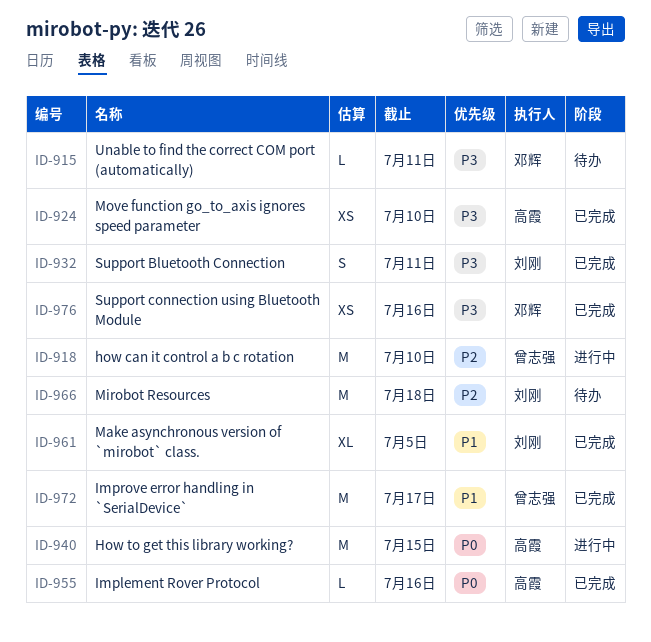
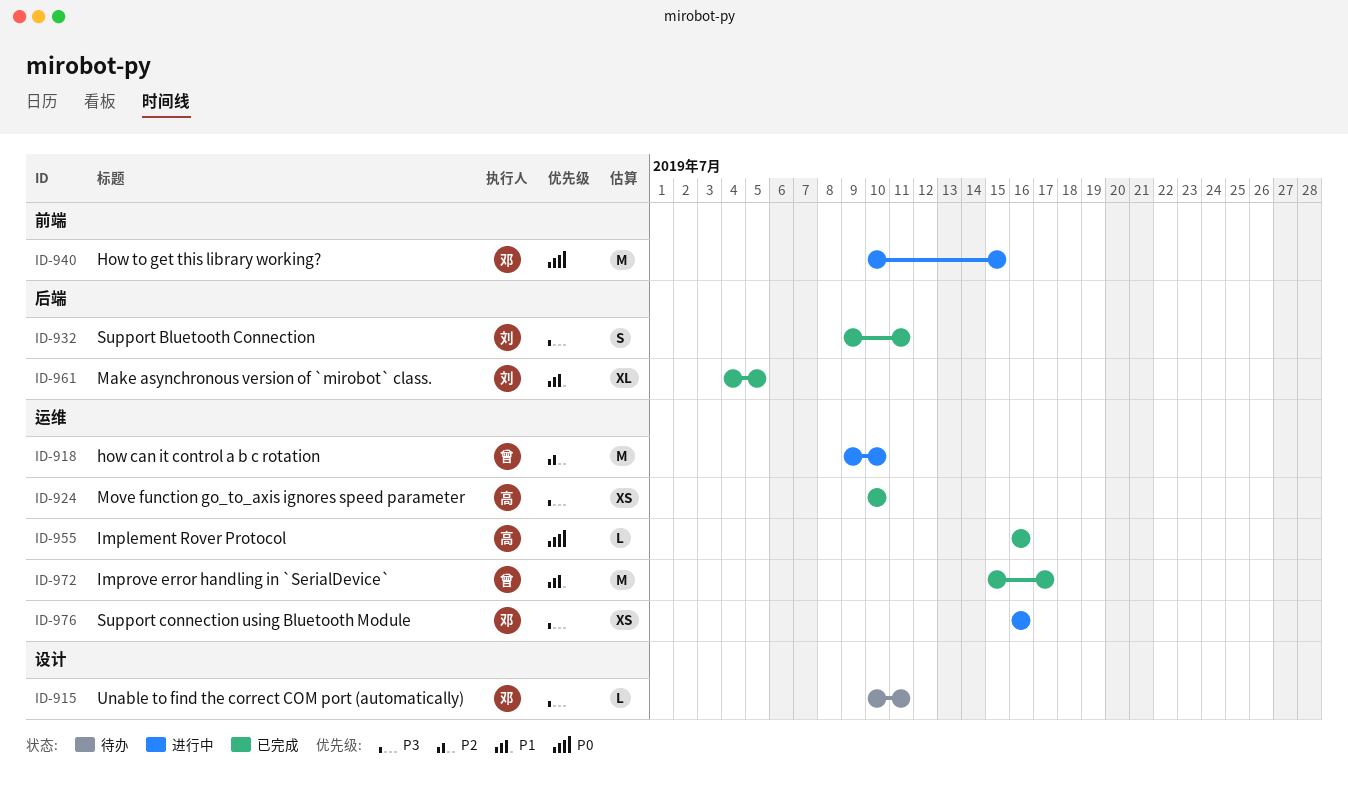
ID-940, owner: 高霞 -> 邓辉
ID-966: present -> none
ID-976, status: 已完成 -> 进行中

